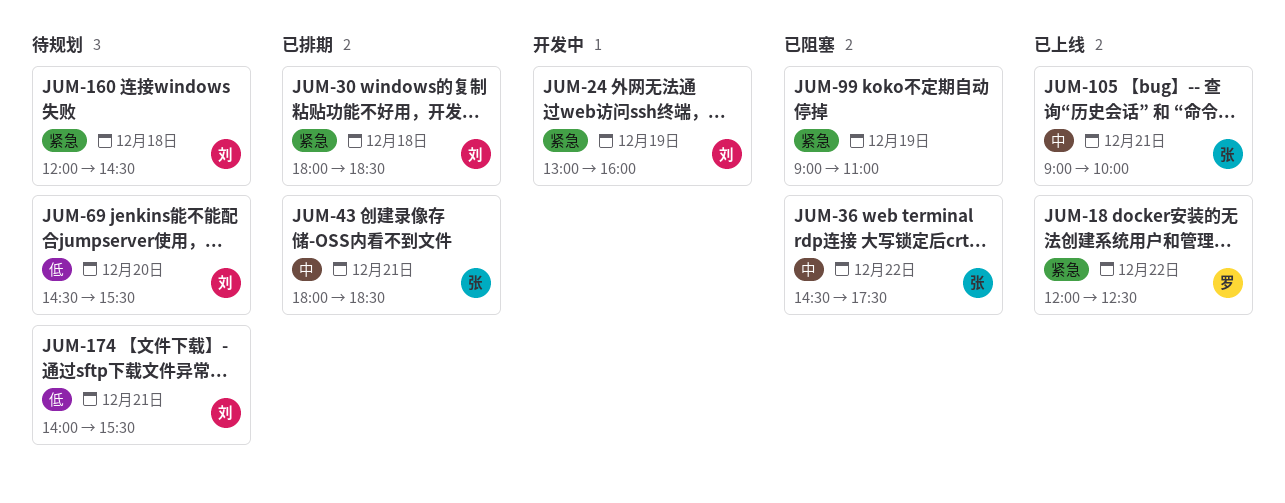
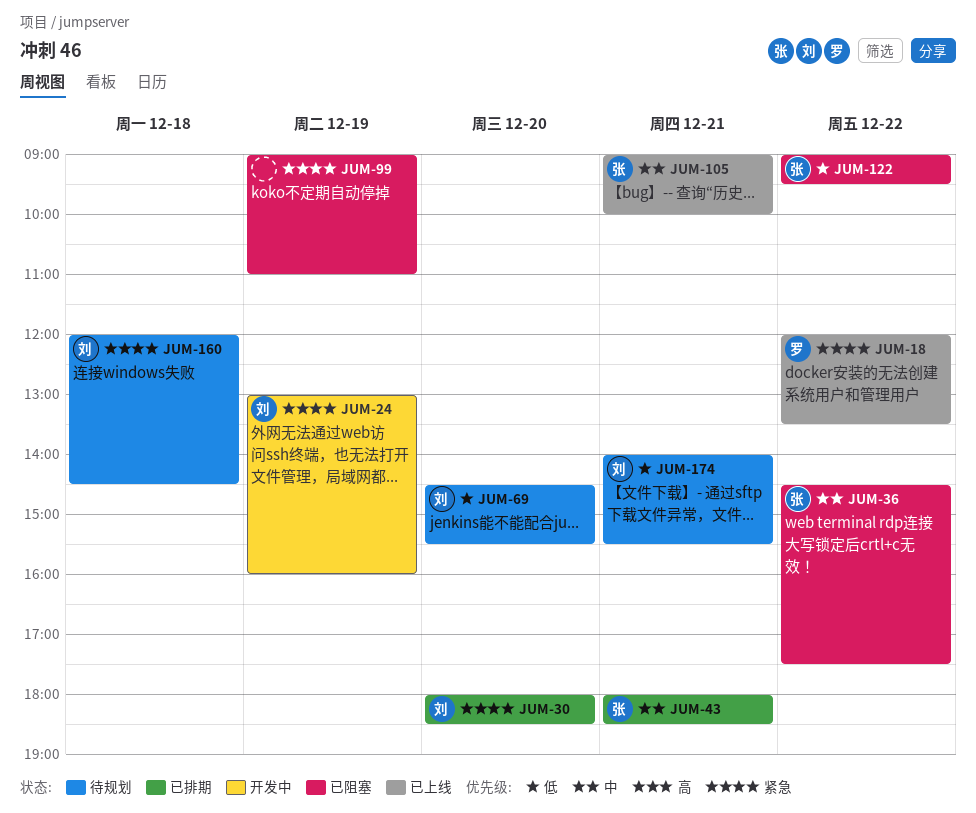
JUM-18, ends: 12:30 -> 13:30
JUM-30, day: Dec 18 -> Dec 20
JUM-122: none -> present

